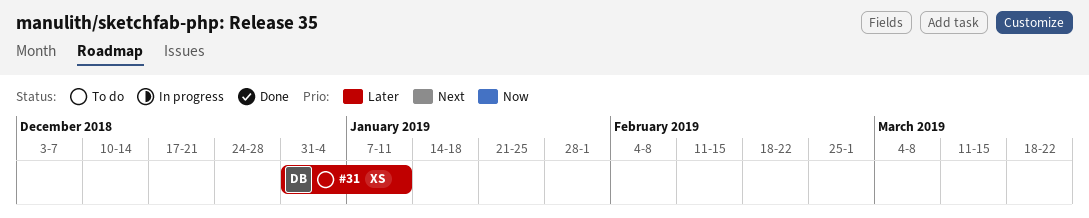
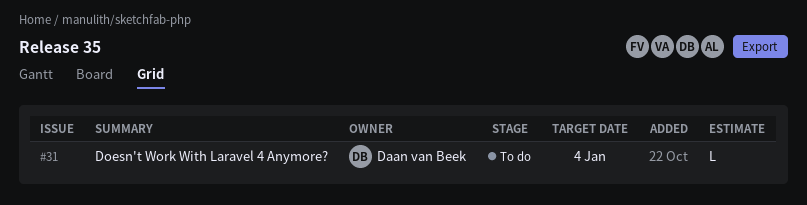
#31, estimate: XS -> L
#31, due: Jan 11 -> Jan 4

